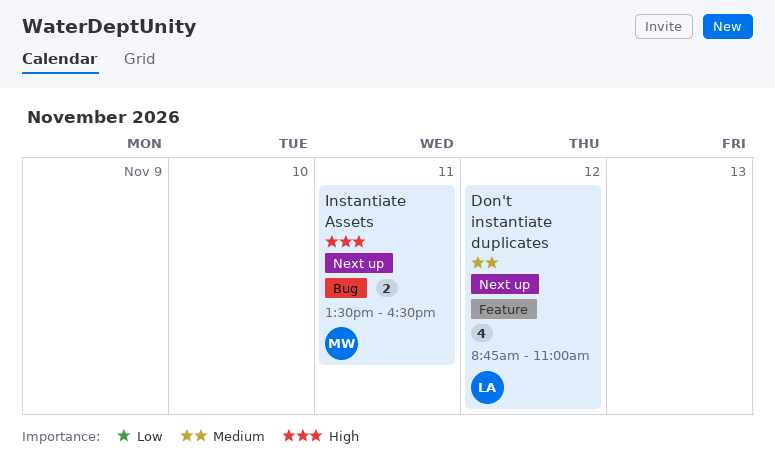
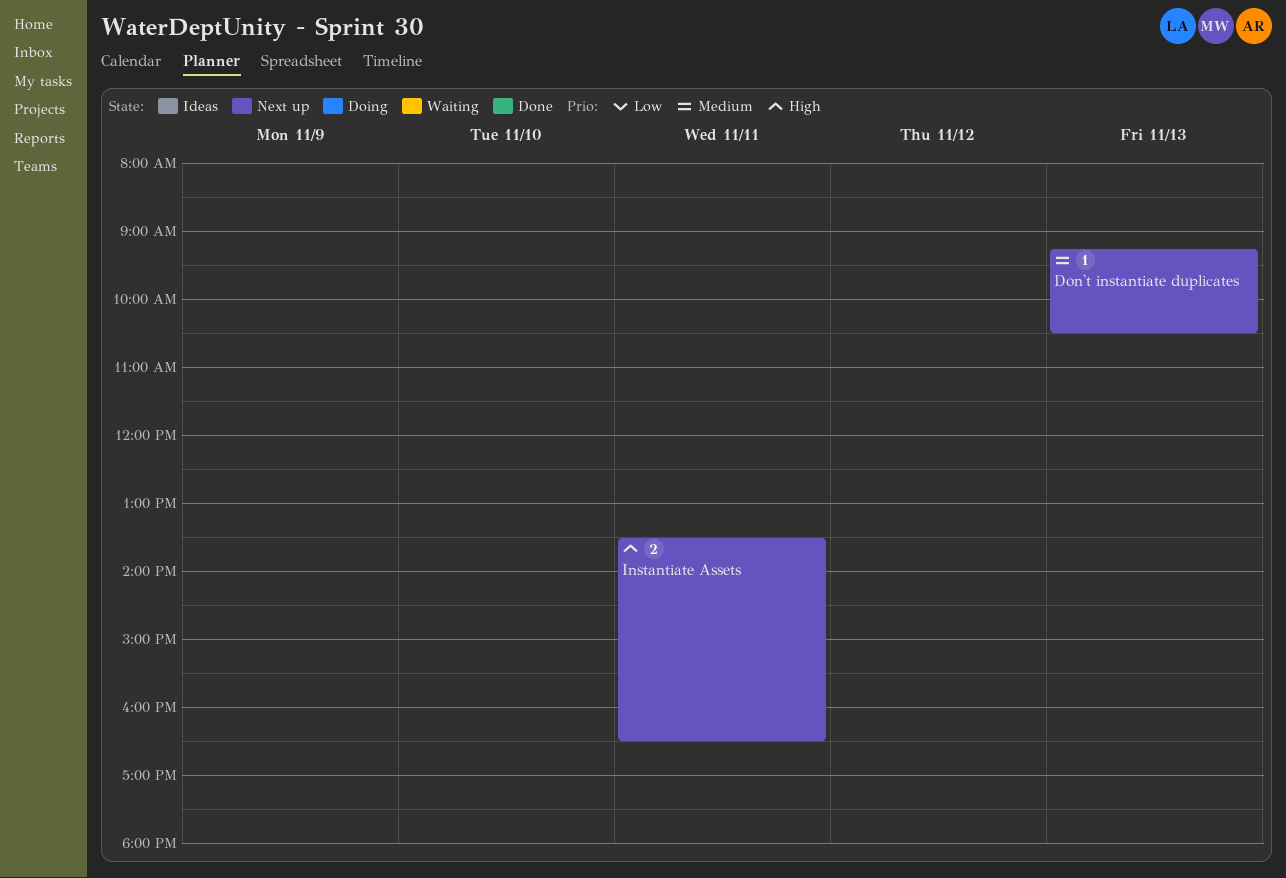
Don't instantiate duplicates, estimate: 4 -> 1
Don't instantiate duplicates, day: Nov 12 -> Nov 13
Don't instantiate duplicates, begins: 08:45 -> 09:15
Don't instantiate duplicates, ends: 11:00 -> 10:30

